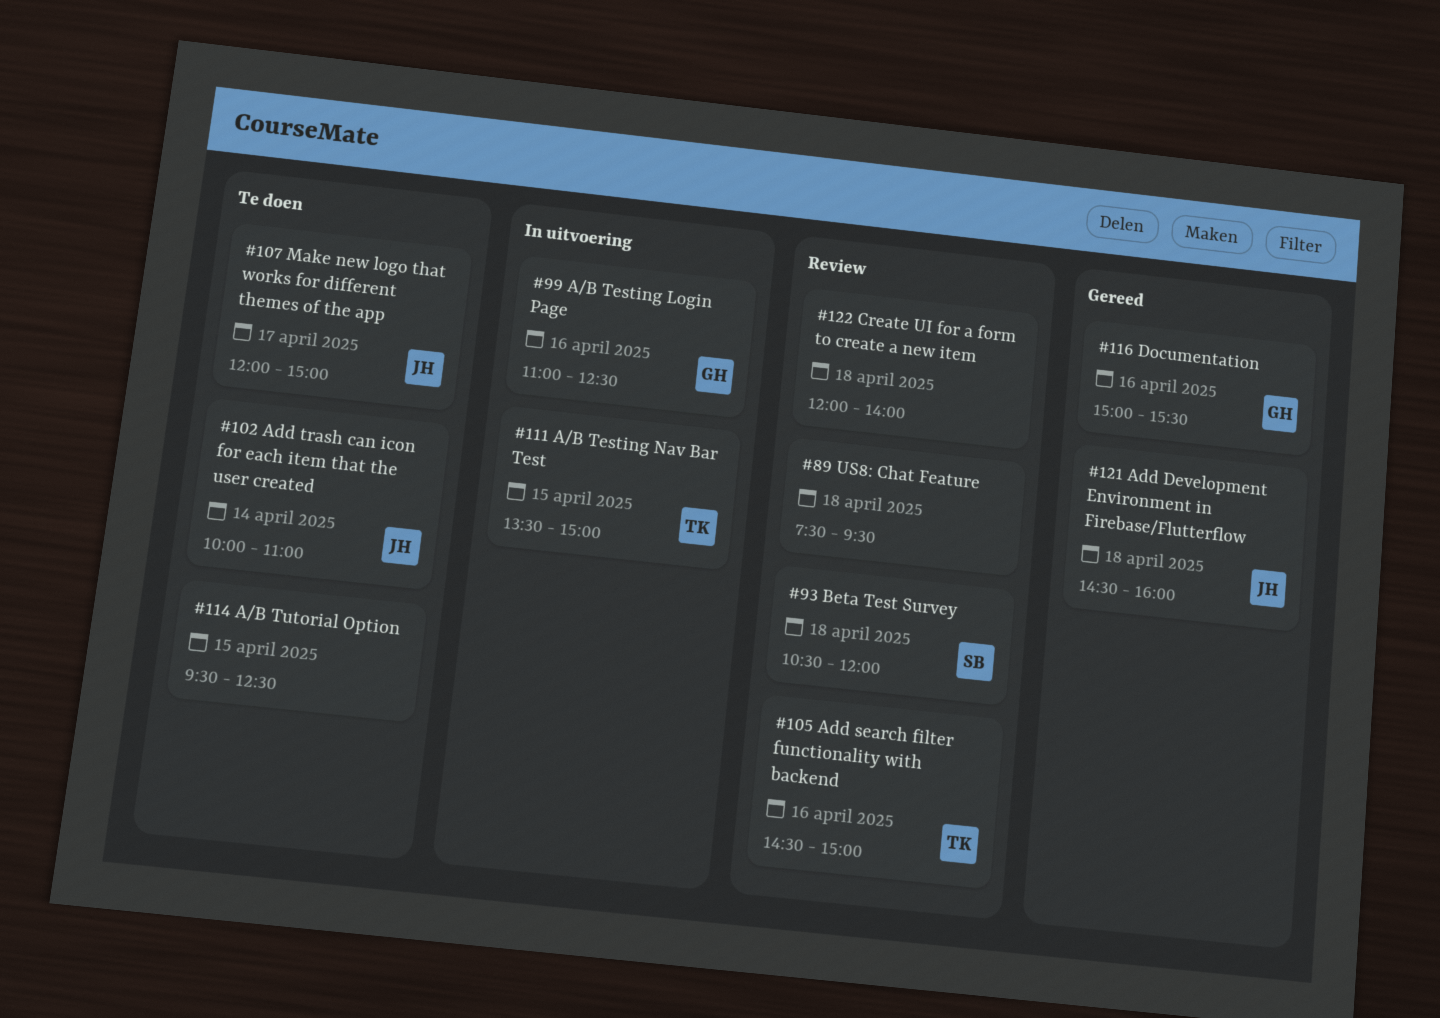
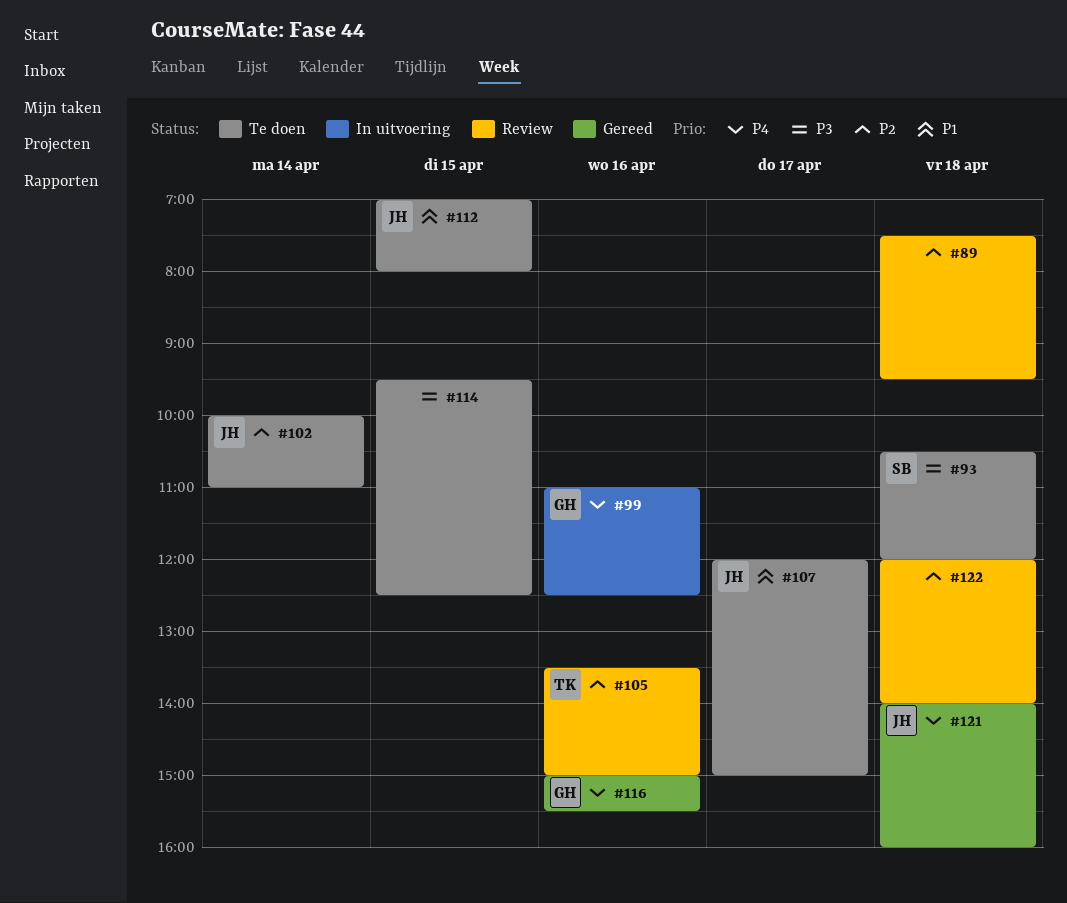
#93, status: Review -> Te doen
#105, begins: 14:30 -> 13:30
#111: present -> none
#112: none -> present
#121, begins: 14:30 -> 14:00

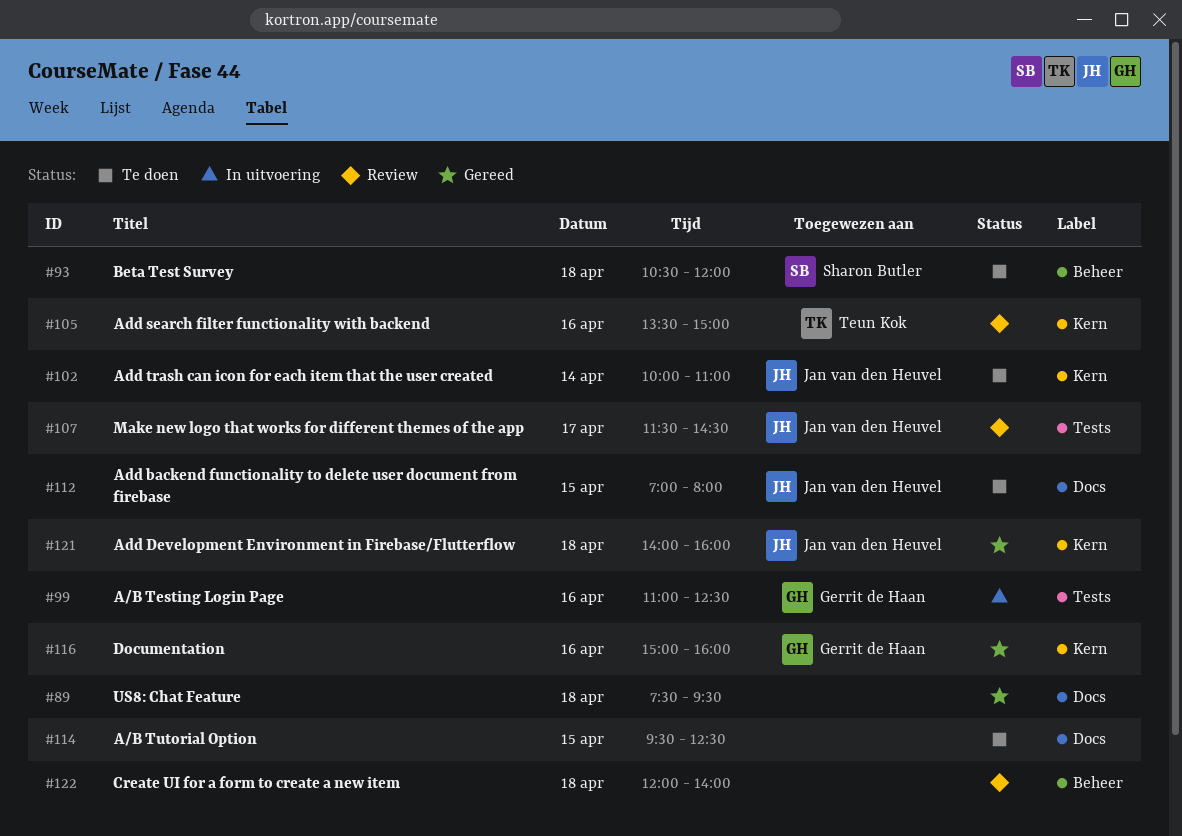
#89, status: Review -> Gereed
#107, status: Te doen -> Review
#107, begins: 12:00 -> 11:30
#107, ends: 15:00 -> 14:30
#116, ends: 15:30 -> 16:00

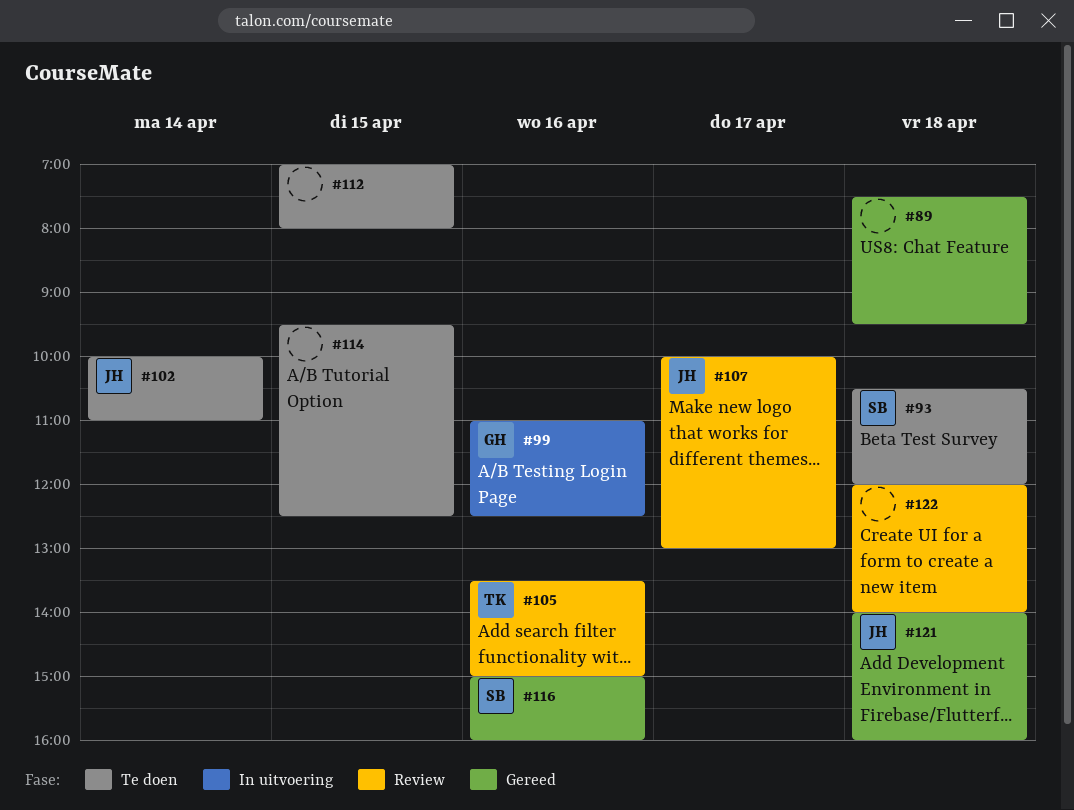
#107, begins: 11:30 -> 10:00
#107, ends: 14:30 -> 13:00
#112, owner: Jan van den Heuvel -> none
#116, owner: Gerrit de Haan -> Sharon Butler

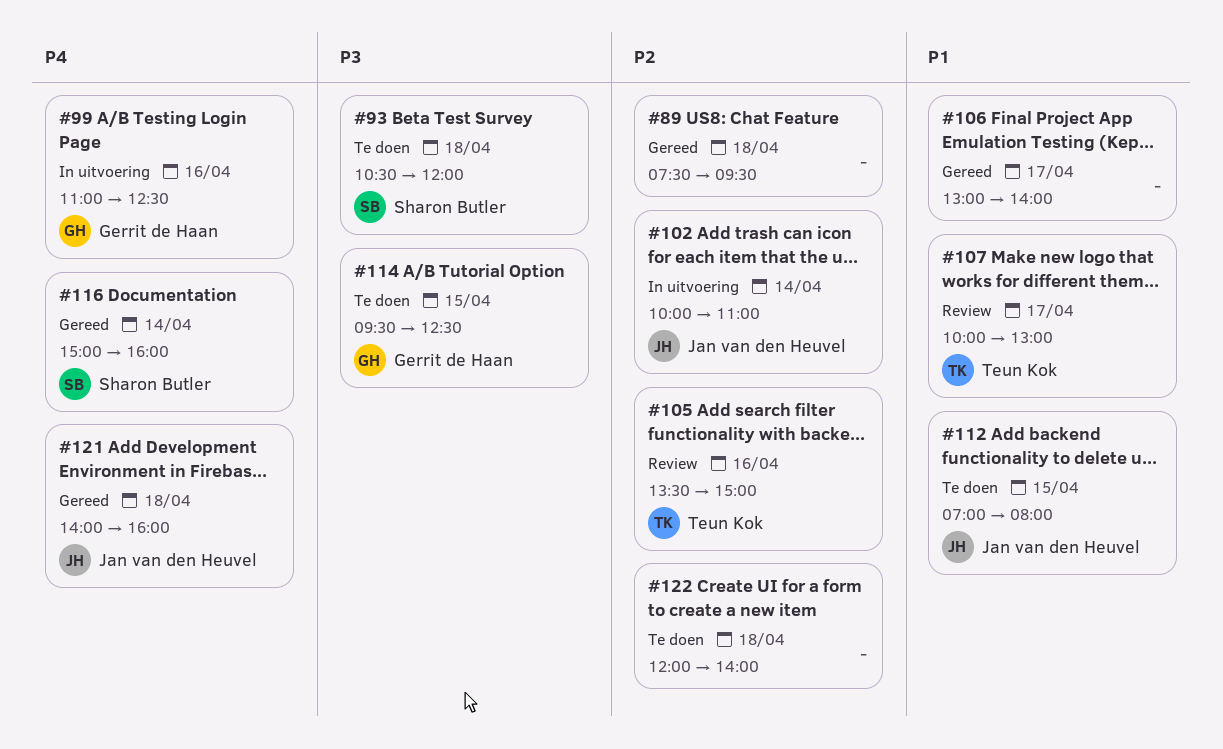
#102, status: Te doen -> In uitvoering
#106: none -> present
#107, owner: Jan van den Heuvel -> Teun Kok
#112, owner: none -> Jan van den Heuvel
#114, owner: none -> Gerrit de Haan
#116, day: Apr 16 -> Apr 14
#122, status: Review -> Te doen

